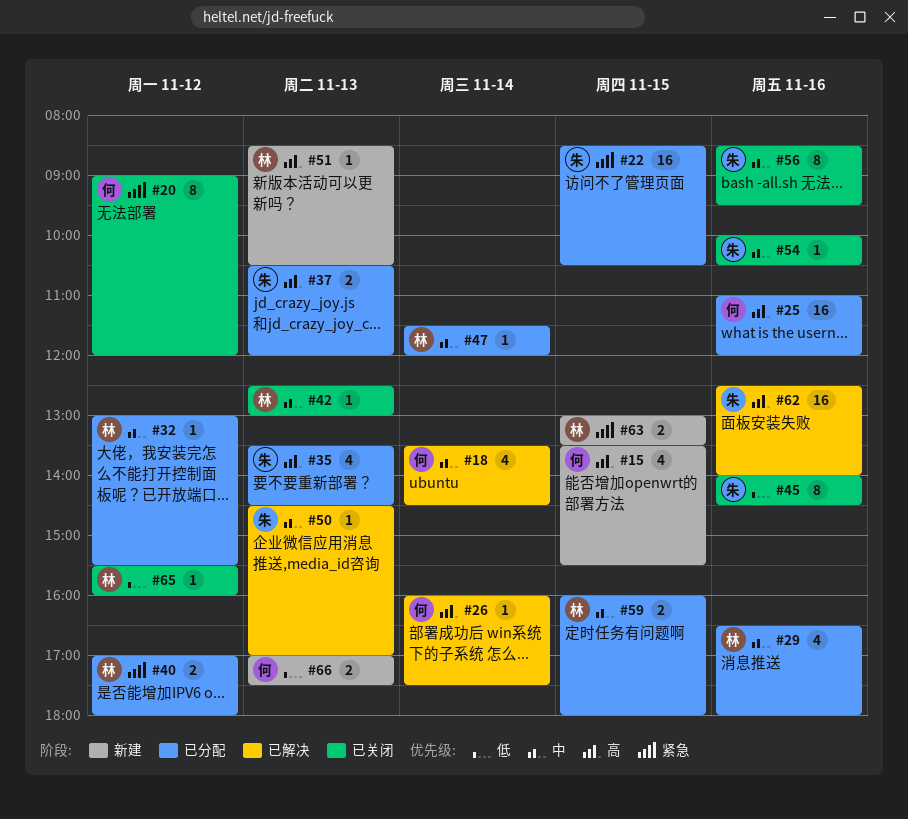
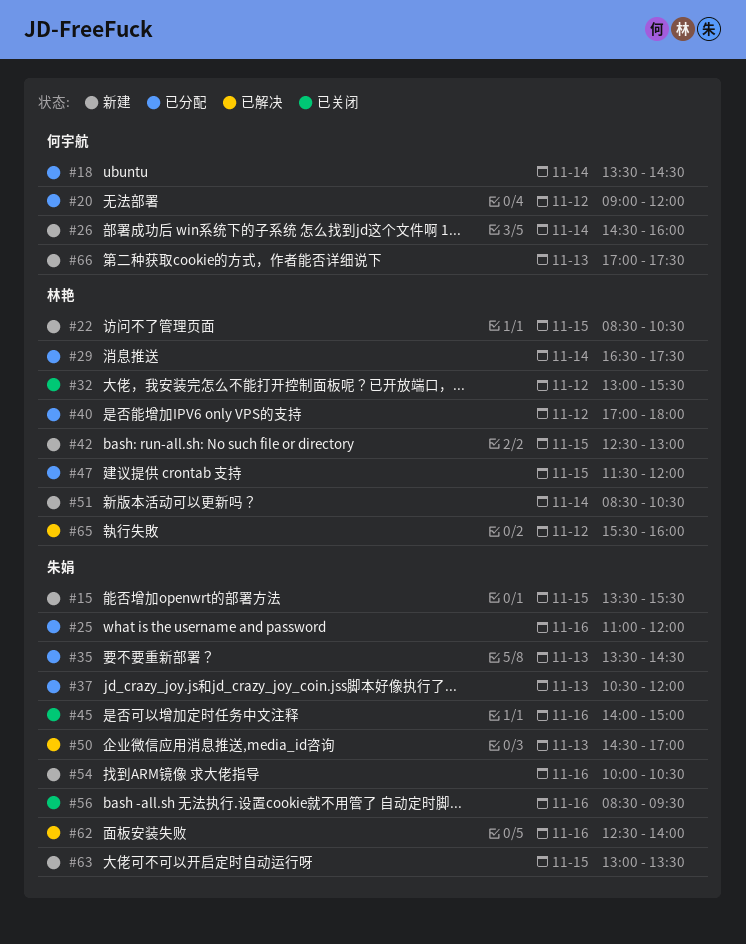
#15, owner: 何宇航 -> 朱娟
#18, status: 已解决 -> 已分配
#20, status: 已关闭 -> 已分配
#22, status: 已分配 -> 新建
#22, owner: 朱娟 -> 林艳
#25, owner: 何宇航 -> 朱娟
#26, status: 已解决 -> 新建
#26, begins: 16:00 -> 14:30
#26, ends: 17:30 -> 16:00
#29, day: Nov 16 -> Nov 14
#29, ends: 18:00 -> 17:30
#32, status: 已分配 -> 已关闭
#42, status: 已关闭 -> 新建
#42, day: Nov 13 -> Nov 15
#45, ends: 14:30 -> 15:00
#47, day: Nov 14 -> Nov 15
#51, day: Nov 13 -> Nov 14
#54, status: 已关闭 -> 新建
#59: present -> none
#63, owner: 林艳 -> 朱娟
#65, status: 已关闭 -> 已解决

